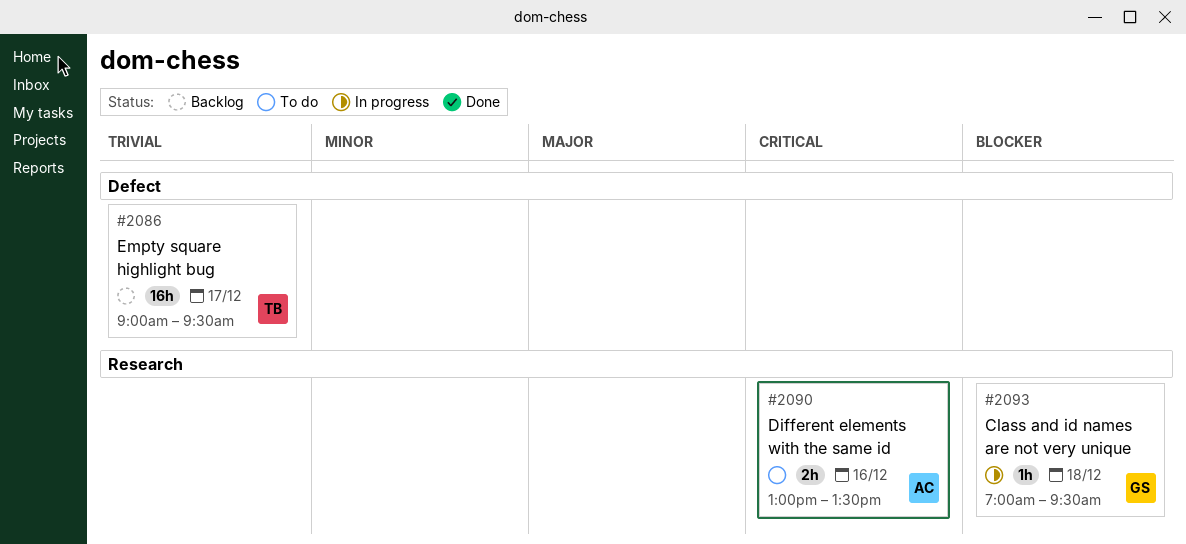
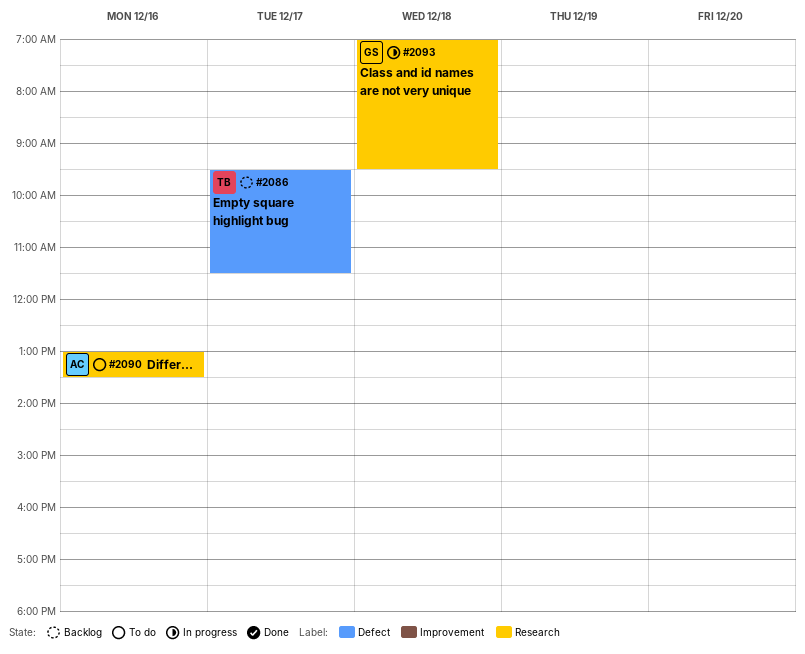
#2086, begins: 09:00 -> 09:30
#2086, ends: 09:30 -> 11:30

